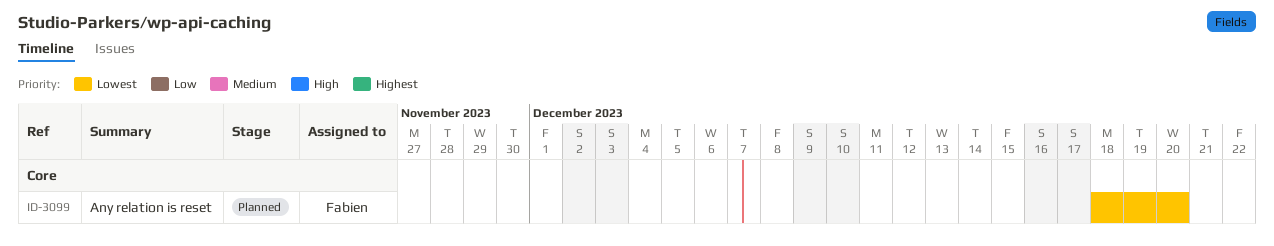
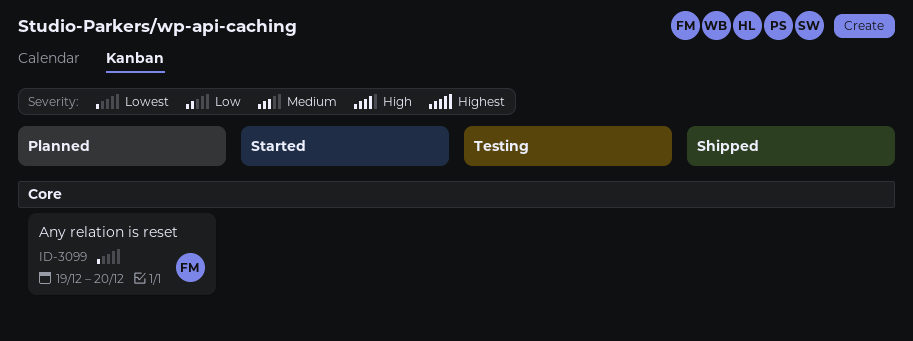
ID-3099, start: Dec 18 -> Dec 19

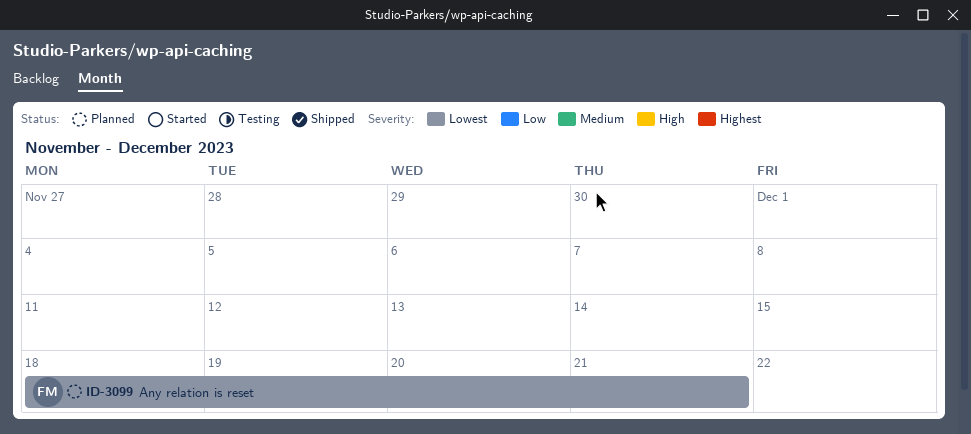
ID-3099, start: Dec 19 -> Dec 18
ID-3099, due: Dec 20 -> Dec 21

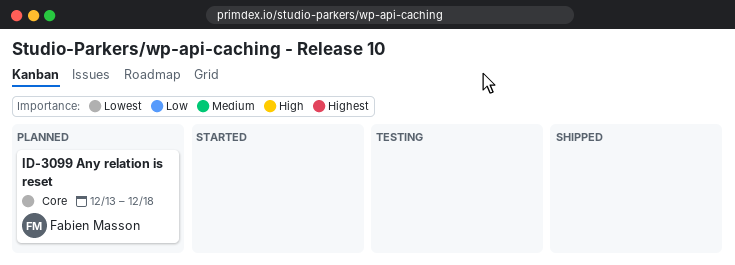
ID-3099, start: Dec 18 -> Dec 13
ID-3099, due: Dec 21 -> Dec 18

